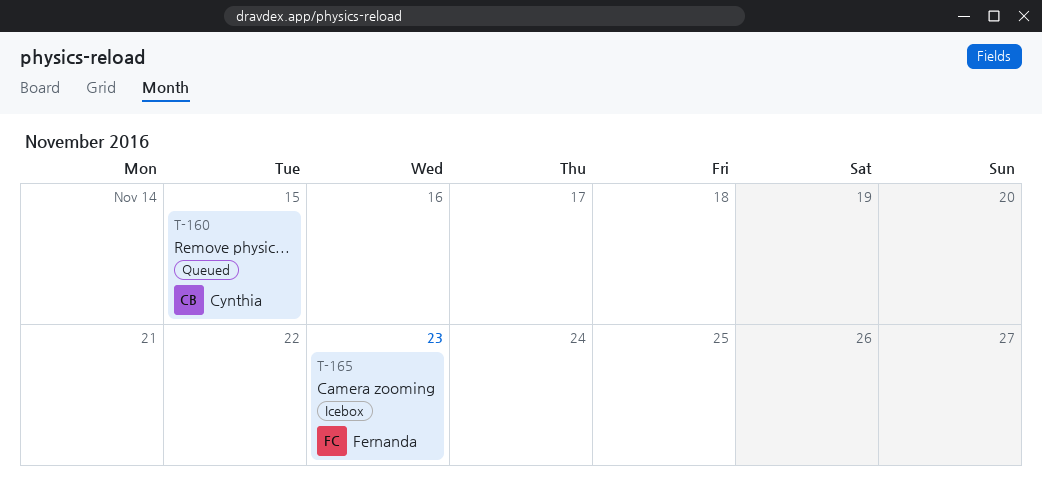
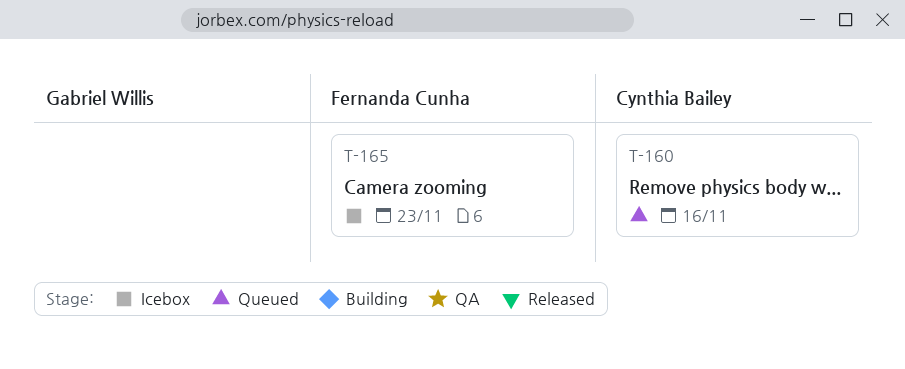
T-160, due: Nov 15 -> Nov 16

